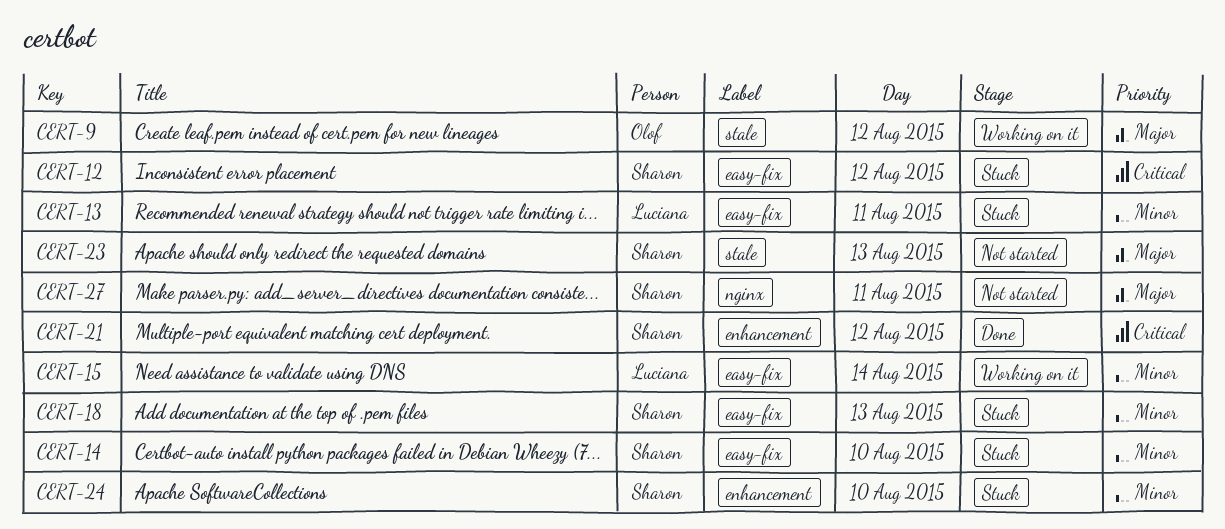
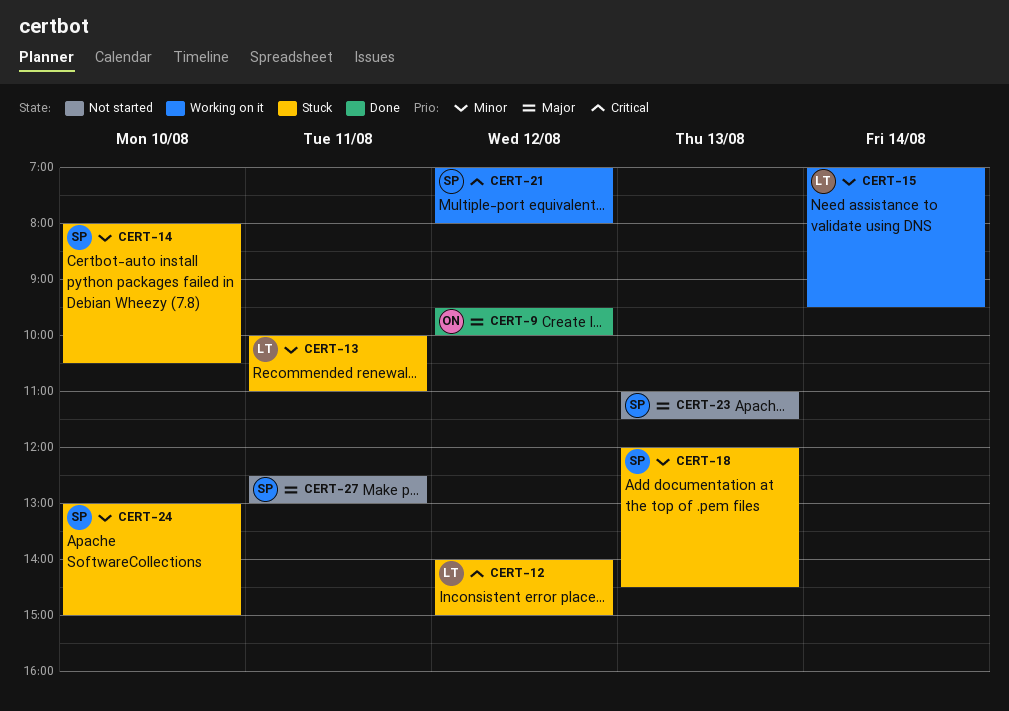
CERT-9, status: Working on it -> Done
CERT-12, owner: Sharon -> Luciana
CERT-21, status: Done -> Working on it

